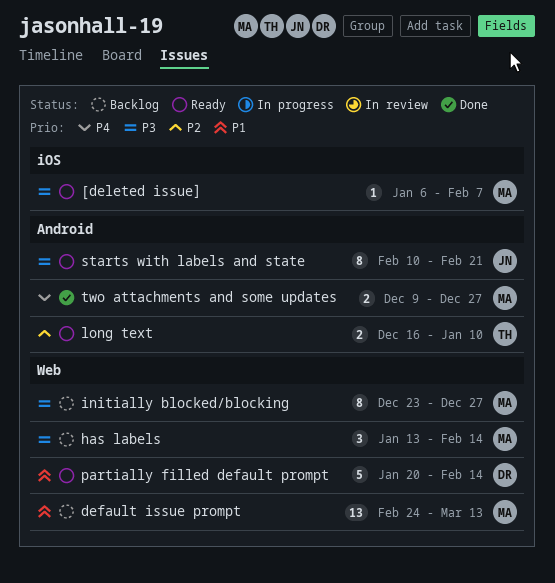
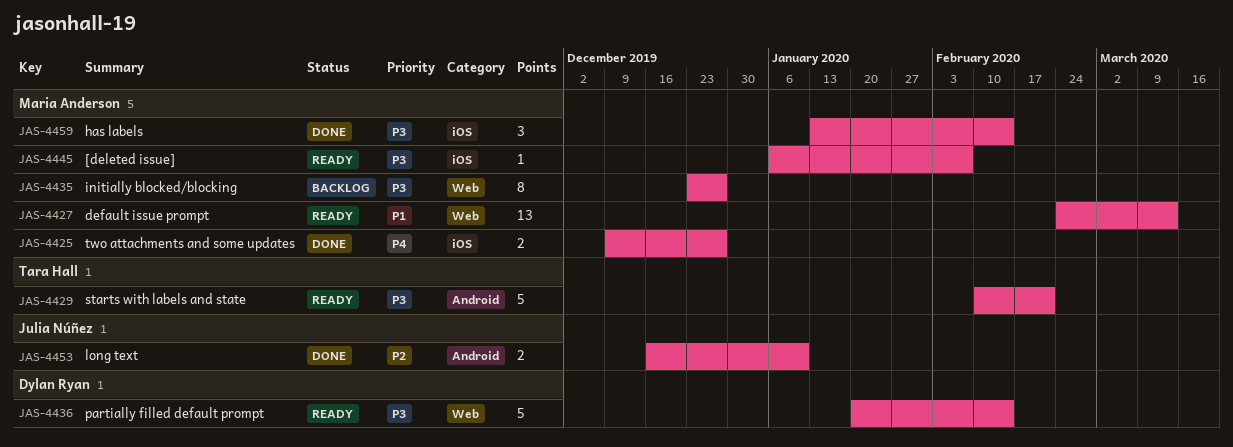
default issue prompt, status: Backlog -> Ready
has labels, status: Backlog -> Done
has labels, label: Web -> iOS
long text, status: Ready -> Done
long text, owner: Tara Hall -> Julia Núñez
partially filled default prompt, priority: P1 -> P3
starts with labels and state, owner: Julia Núñez -> Tara Hall
starts with labels and state, estimate: 8 -> 5
two attachments and some updates, label: Android -> iOS

